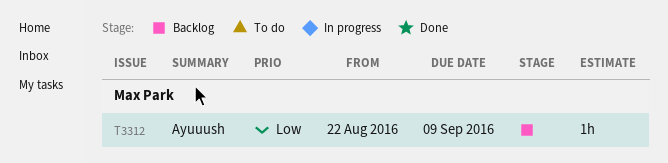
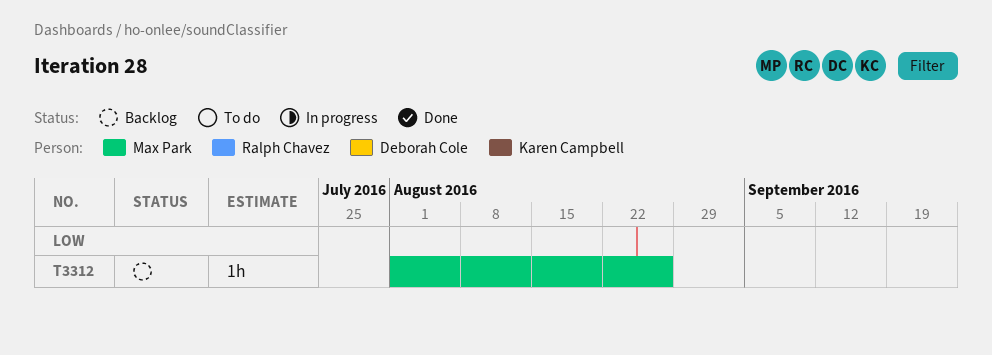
T3312, start: Aug 22 -> Aug 1
T3312, due: Sep 9 -> Aug 26

